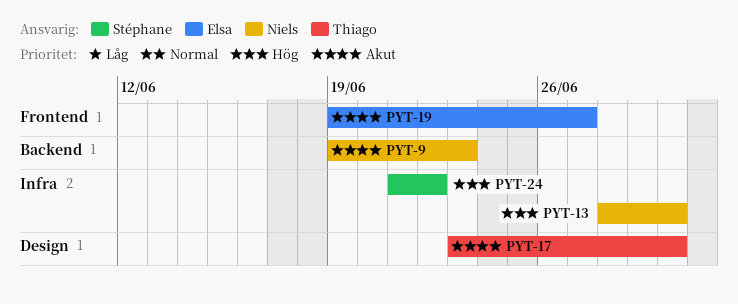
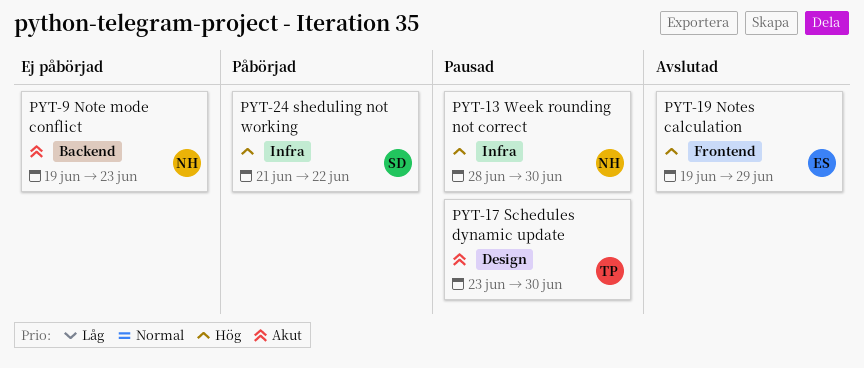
PYT-19, priority: Akut -> Hög
PYT-19, due: Jun 27 -> Jun 29

